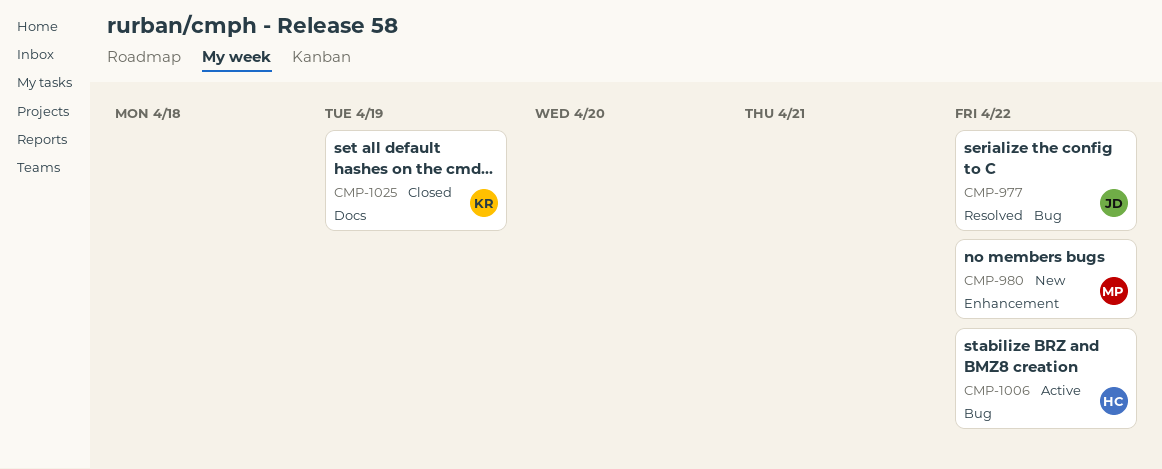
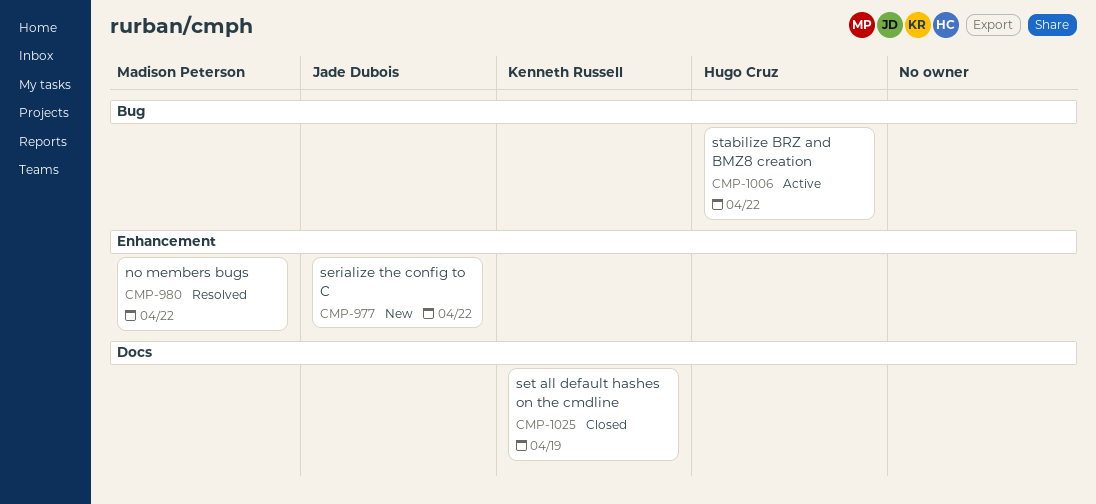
CMP-977, status: Resolved -> New
CMP-977, label: Bug -> Enhancement
CMP-980, status: New -> Resolved

